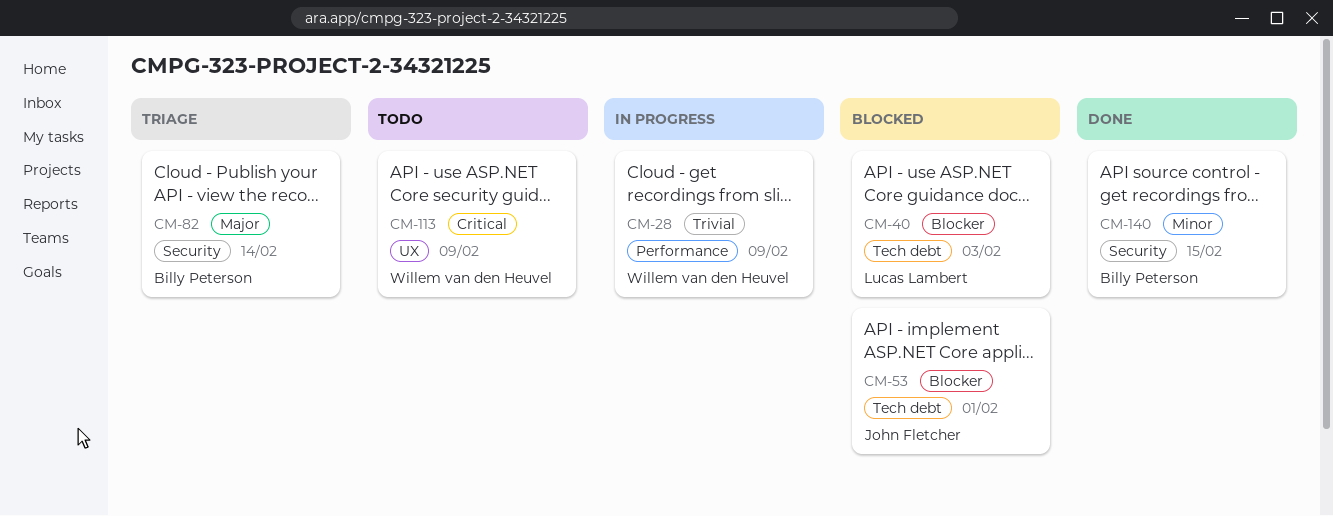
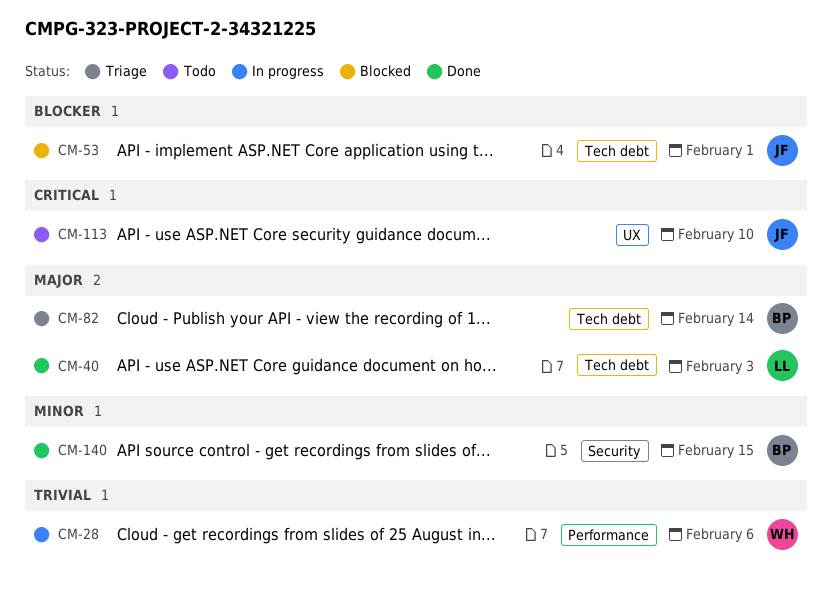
CM-28, due: Feb 9 -> Feb 6
CM-40, status: Blocked -> Done
CM-40, priority: Blocker -> Major
CM-82, label: Security -> Tech debt
CM-113, owner: Willem van den Heuvel -> John Fletcher
CM-113, due: Feb 9 -> Feb 10

